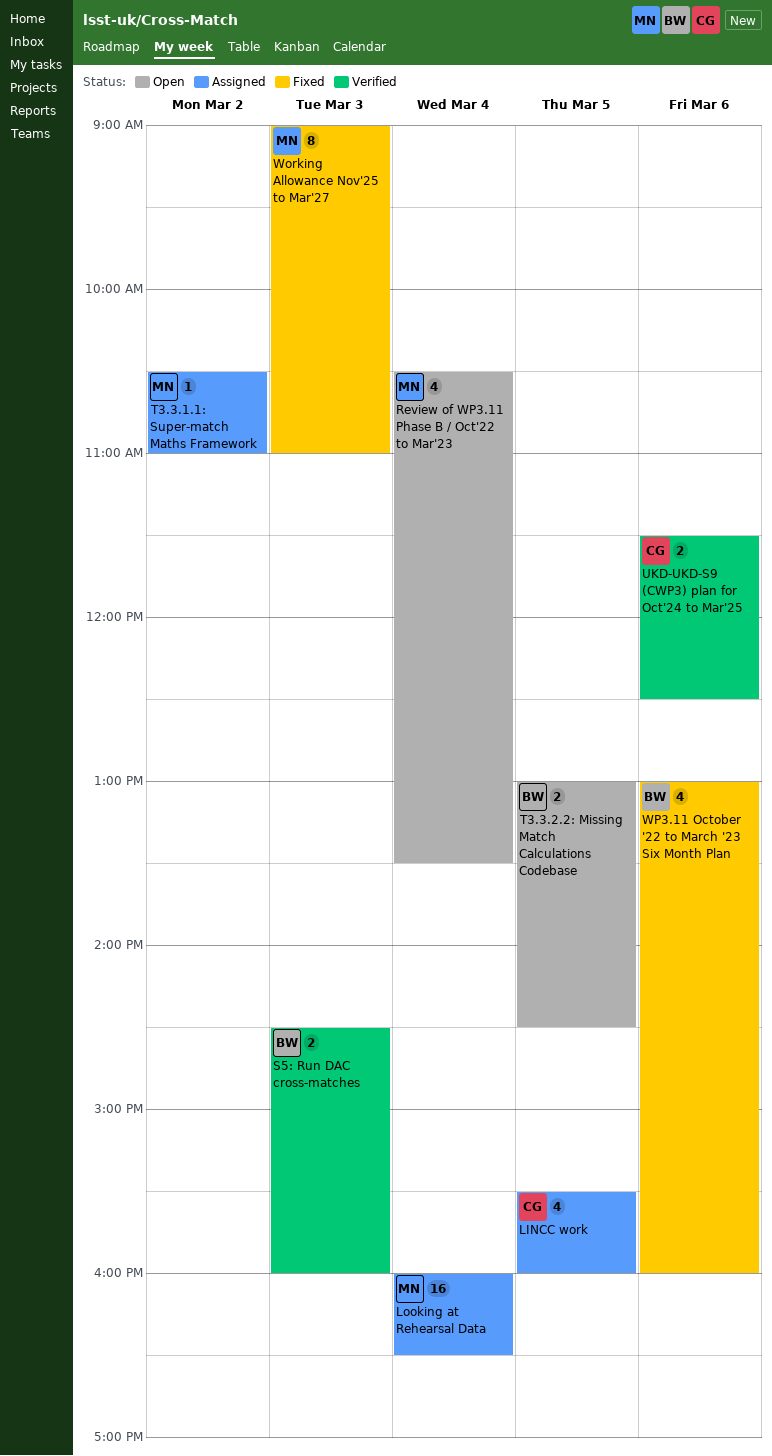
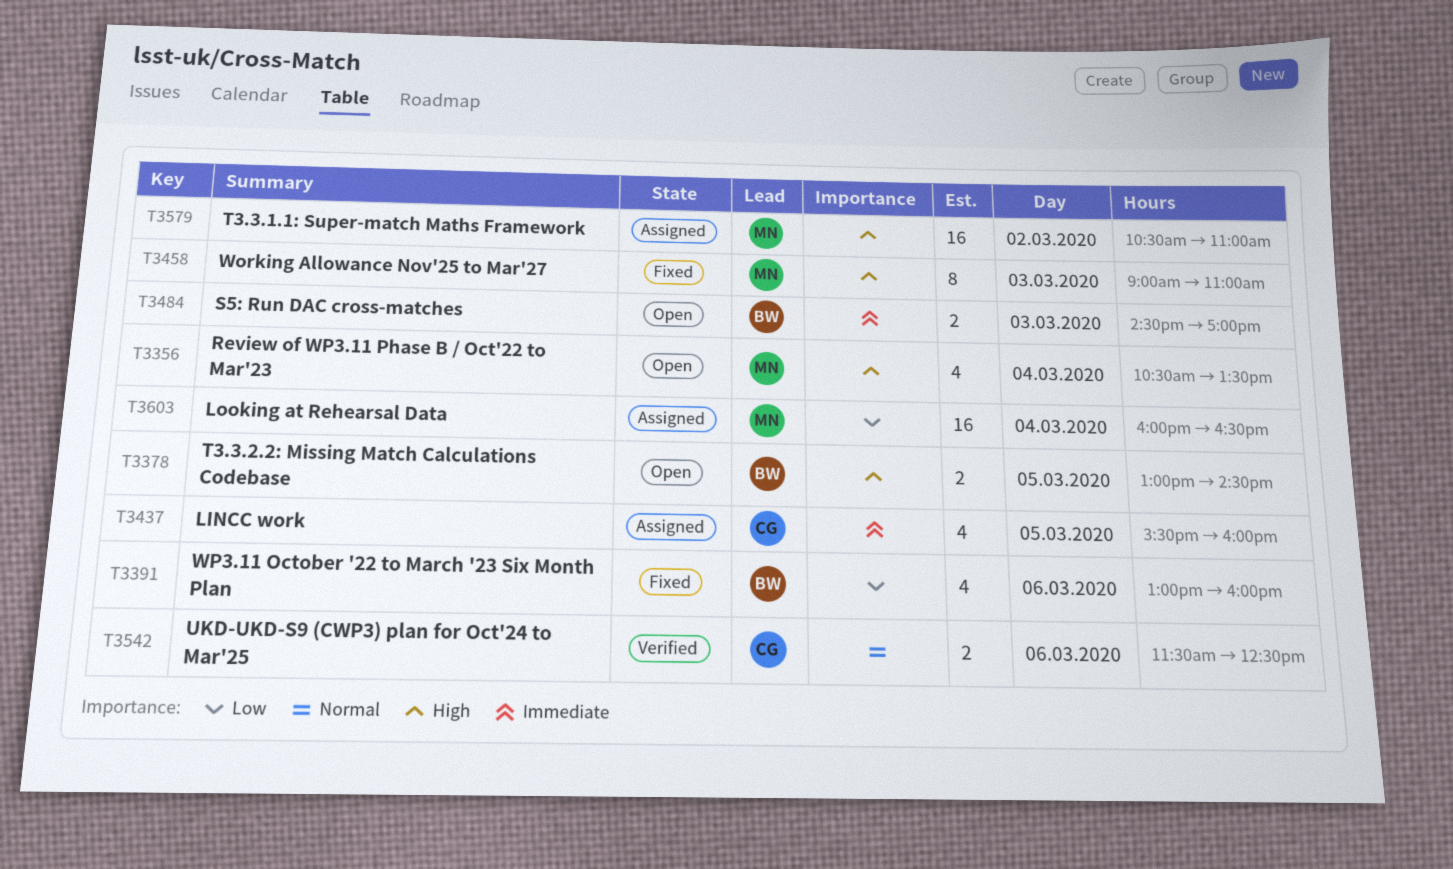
S5: Run DAC cross-matches, status: Verified -> Open
S5: Run DAC cross-matches, ends: 16:00 -> 17:00
T3.3.1.1: Super-match Maths Framework, estimate: 1 -> 16

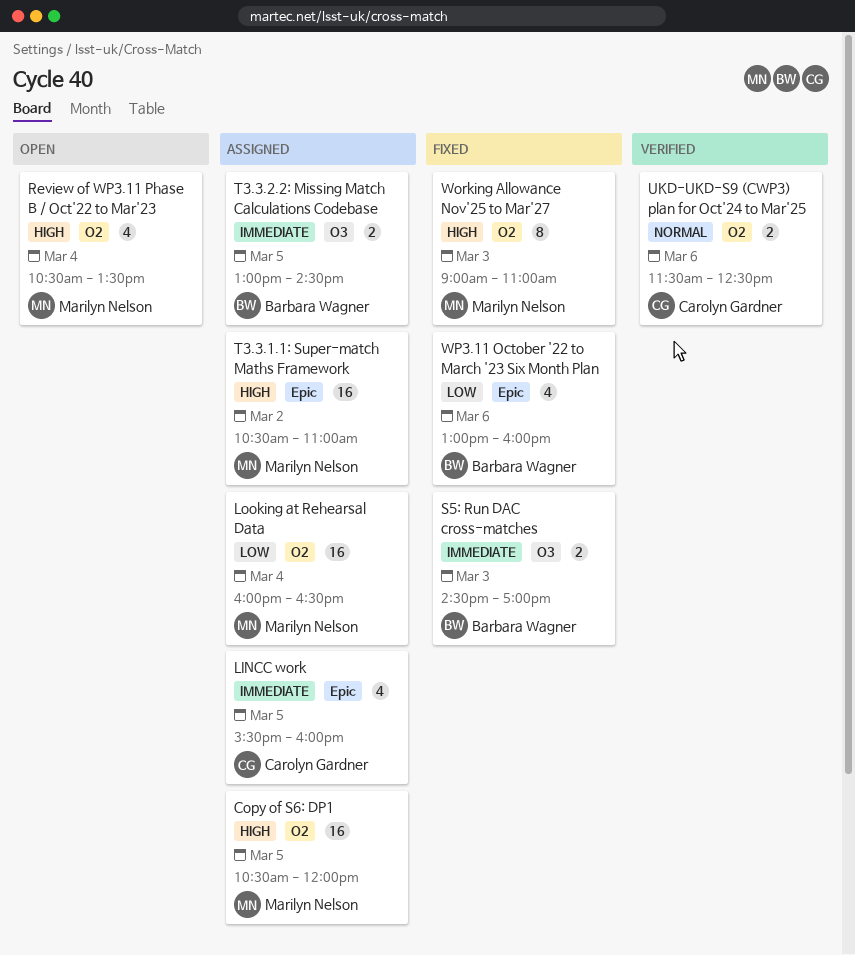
Copy of S6: DP1: none -> present
S5: Run DAC cross-matches, status: Open -> Fixed
T3.3.2.2: Missing Match Calculations Codebase, status: Open -> Assigned
T3.3.2.2: Missing Match Calculations Codebase, priority: High -> Immediate

